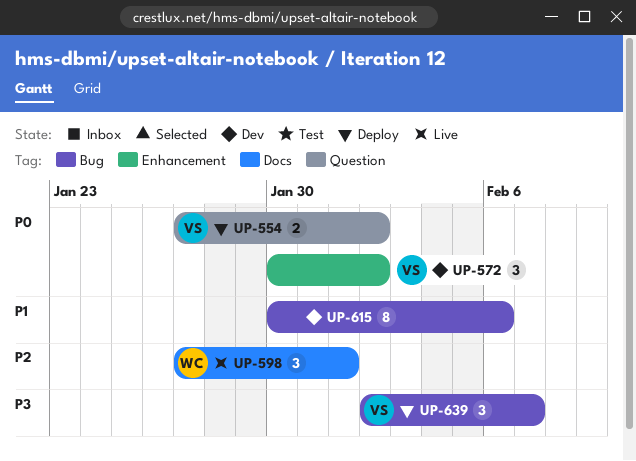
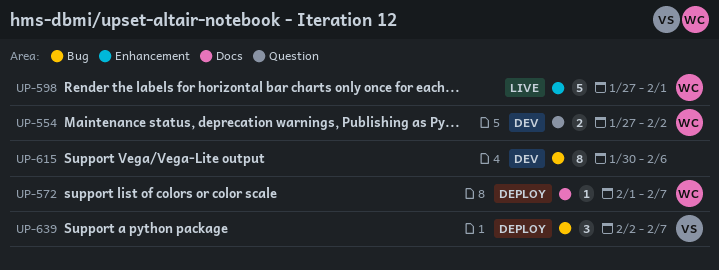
UP-554, status: Deploy -> Dev
UP-554, owner: VS -> WC
UP-572, status: Dev -> Deploy
UP-572, owner: VS -> WC
UP-572, label: Enhancement -> Docs
UP-572, estimate: 3 -> 1
UP-572, start: Jan 30 -> Feb 1
UP-572, due: Feb 2 -> Feb 7
UP-598, label: Docs -> Enhancement
UP-598, estimate: 3 -> 5

